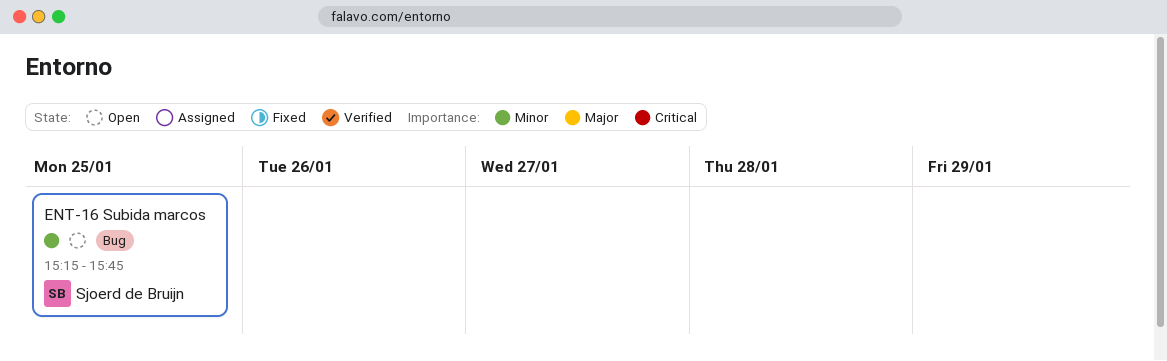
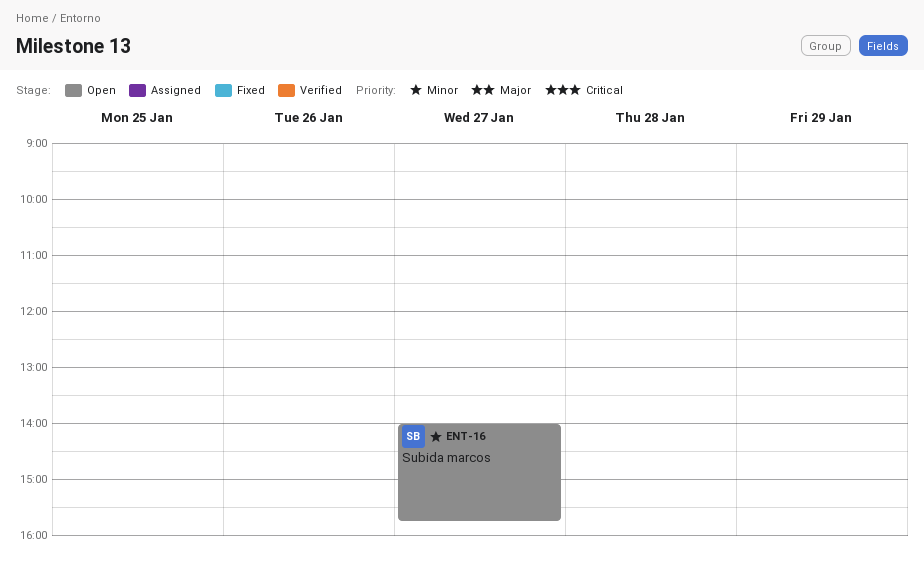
ENT-16, day: Jan 25 -> Jan 27
ENT-16, begins: 15:15 -> 14:00

